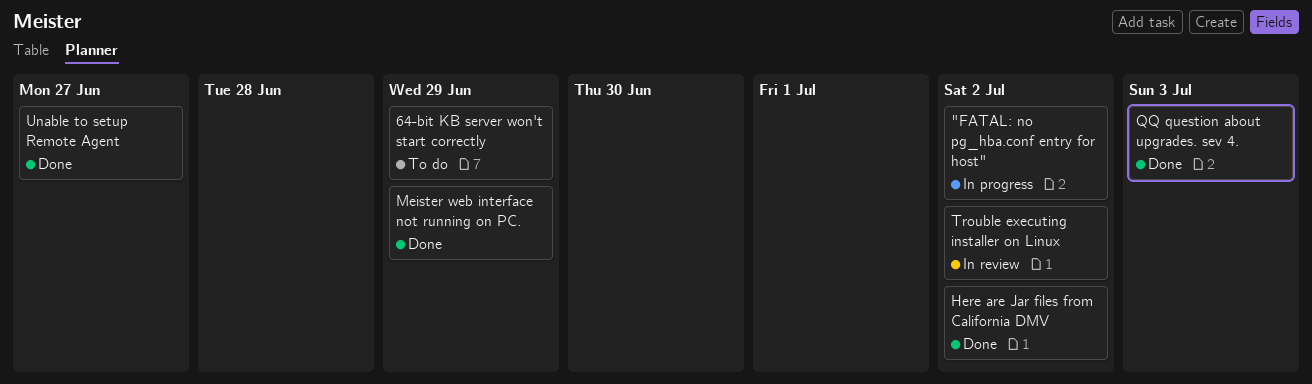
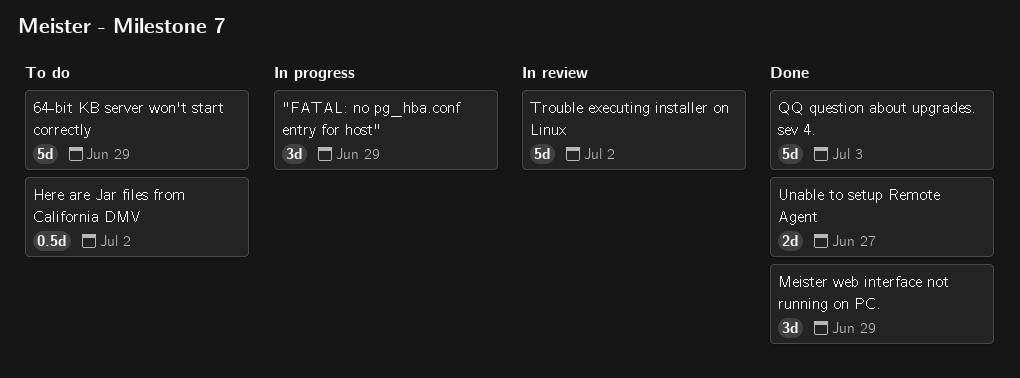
"FATAL: no pg_hba.conf entry for host", due: Jul 2 -> Jun 29
Here are Jar files from California DMV, status: Done -> To do

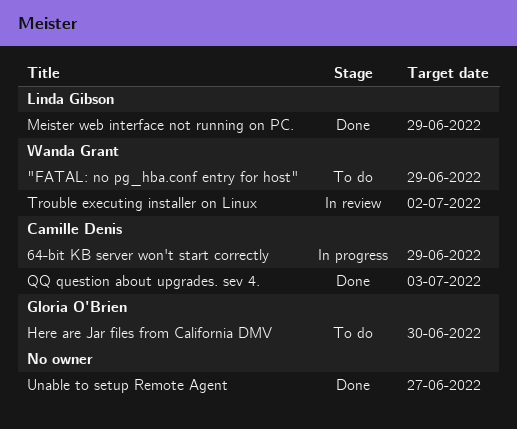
"FATAL: no pg_hba.conf entry for host", status: In progress -> To do
64-bit KB server won't start correctly, status: To do -> In progress
Here are Jar files from California DMV, due: Jul 2 -> Jun 30

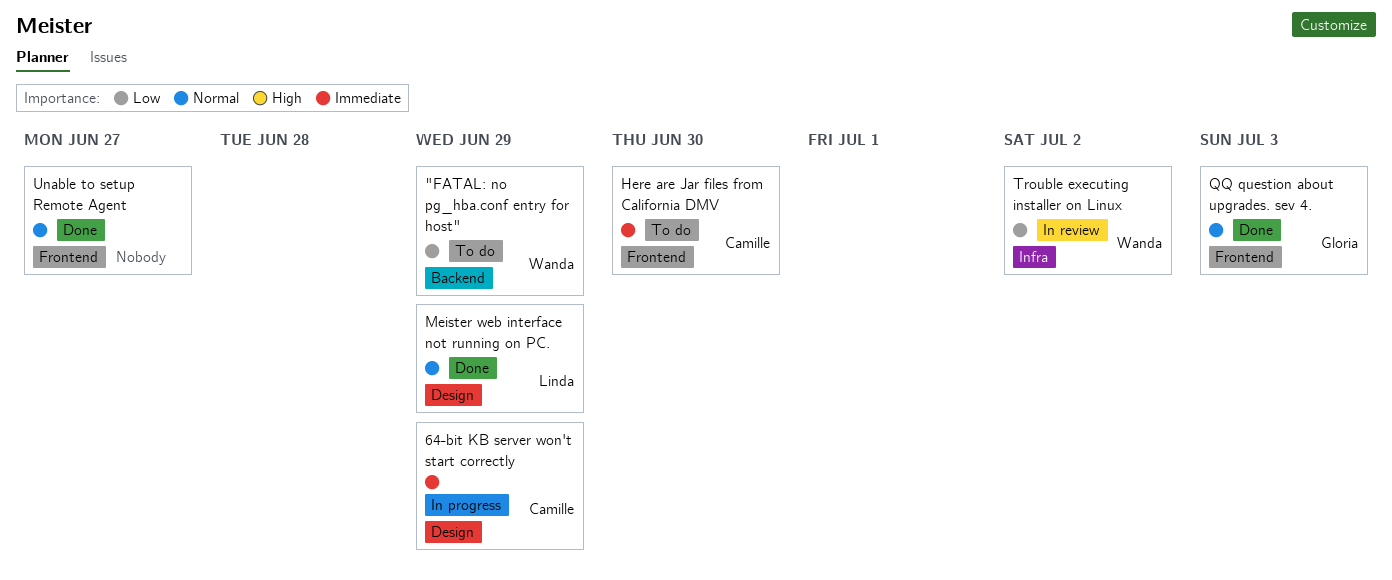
Here are Jar files from California DMV, owner: Gloria O'Brien -> Camille Denis
QQ question about upgrades. sev 4., owner: Camille Denis -> Gloria O'Brien

